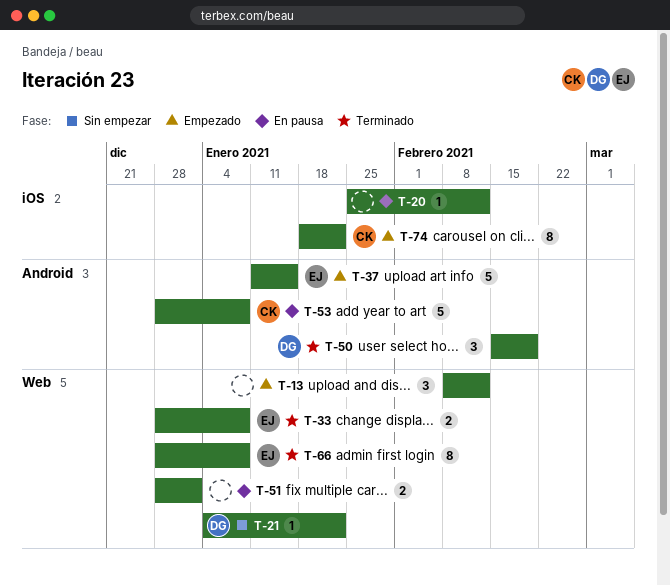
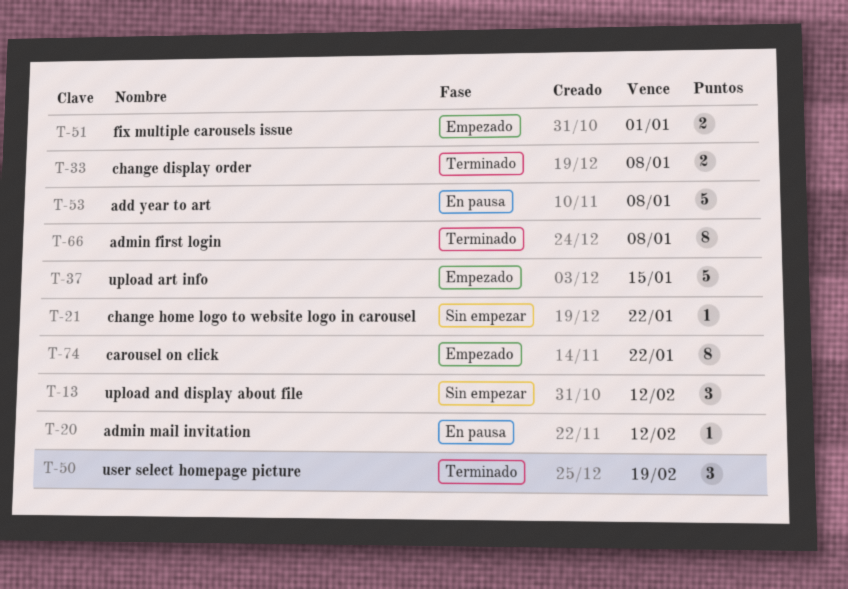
T-13, status: Empezado -> Sin empezar
T-51, status: En pausa -> Empezado

